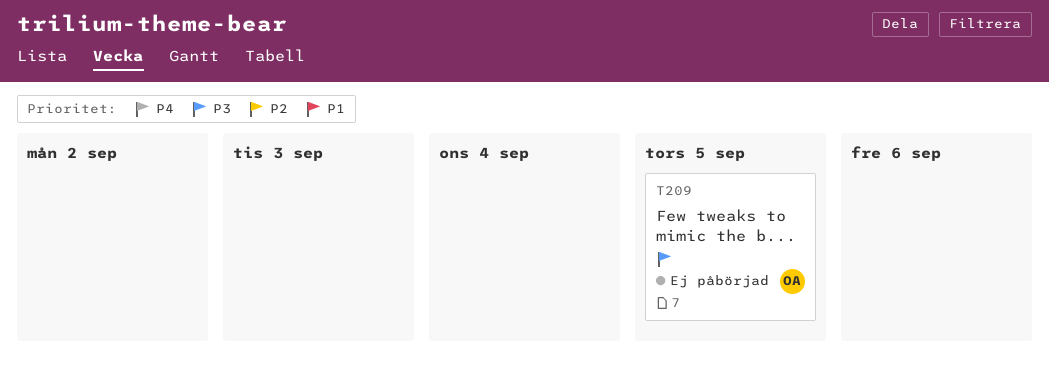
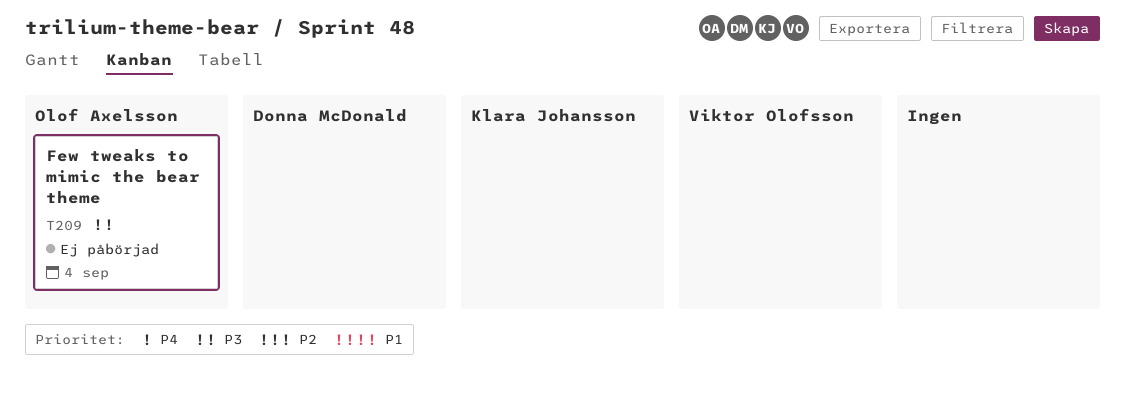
T209, due: Sep 5 -> Sep 4

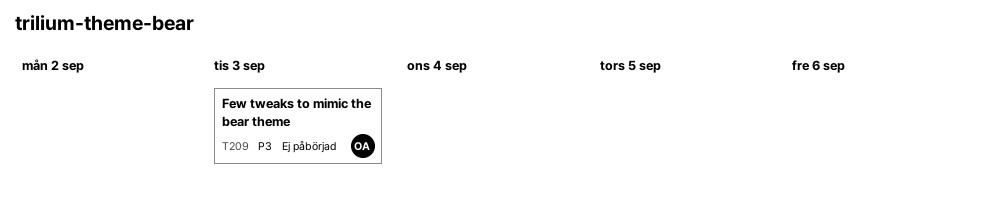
T209, due: Sep 4 -> Sep 3

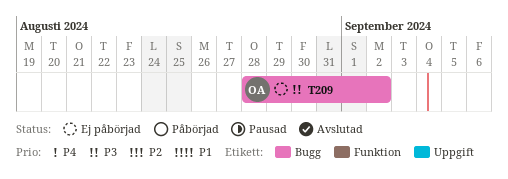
T209, due: Sep 3 -> Sep 2

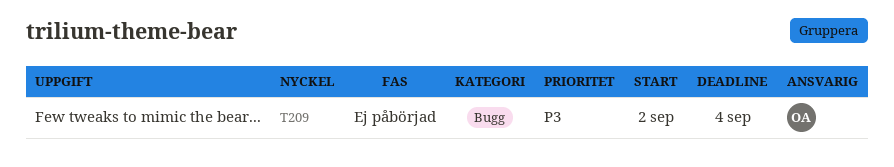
T209, start: Aug 28 -> Sep 2
T209, due: Sep 2 -> Sep 4

